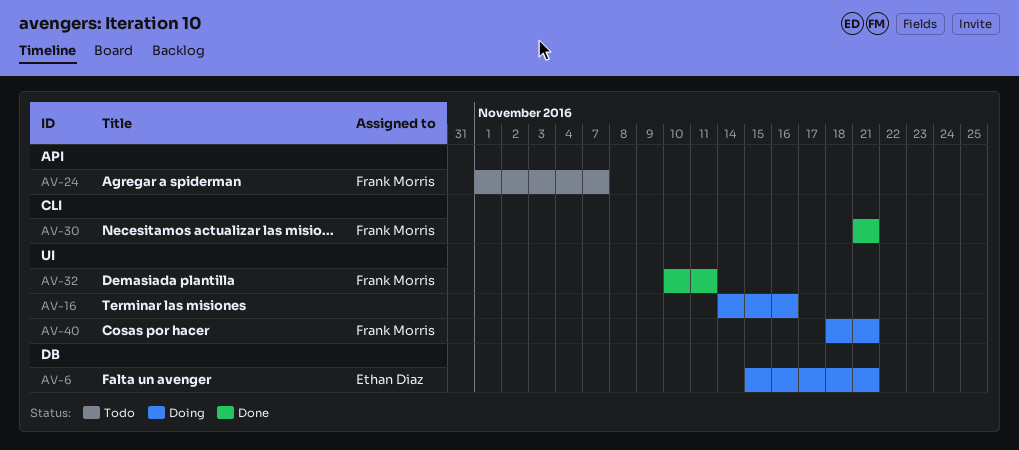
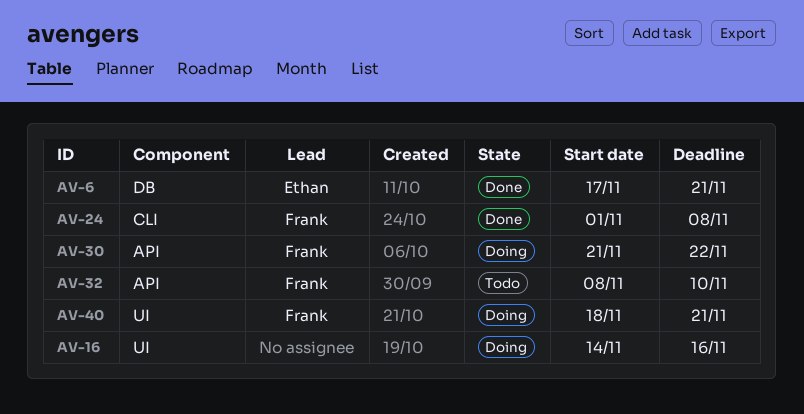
AV-6, status: Doing -> Done
AV-6, start: Nov 15 -> Nov 17
AV-24, status: Todo -> Done
AV-24, label: API -> CLI
AV-24, due: Nov 7 -> Nov 8
AV-30, status: Done -> Doing
AV-30, label: CLI -> API
AV-30, due: Nov 21 -> Nov 22
AV-32, status: Done -> Todo
AV-32, label: UI -> API
AV-32, start: Nov 10 -> Nov 8
AV-32, due: Nov 11 -> Nov 10

